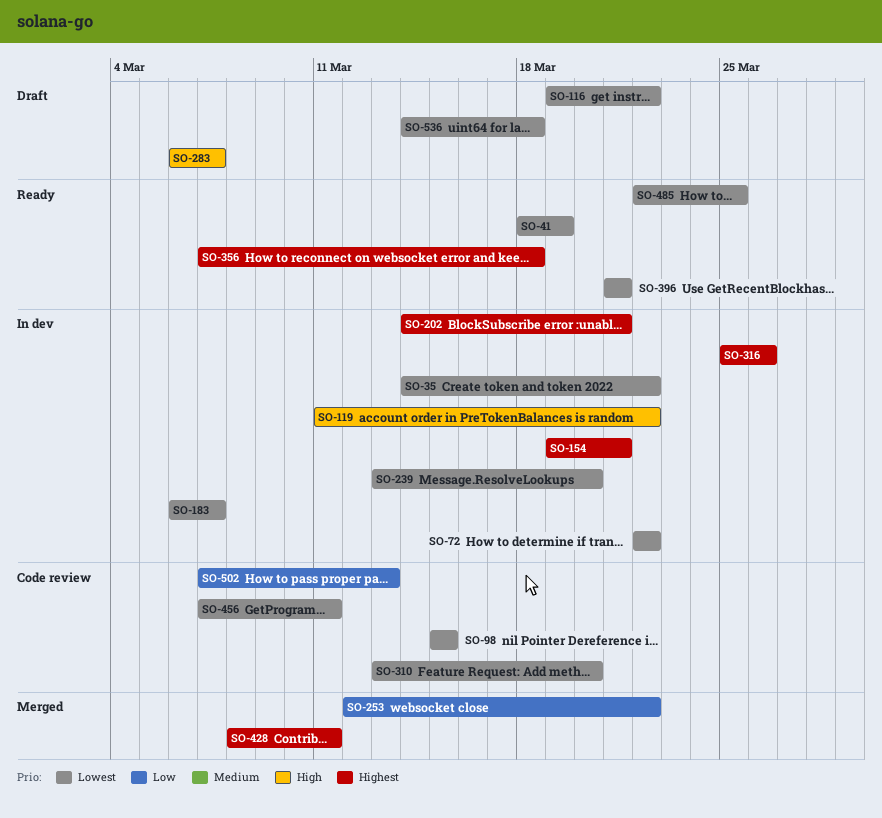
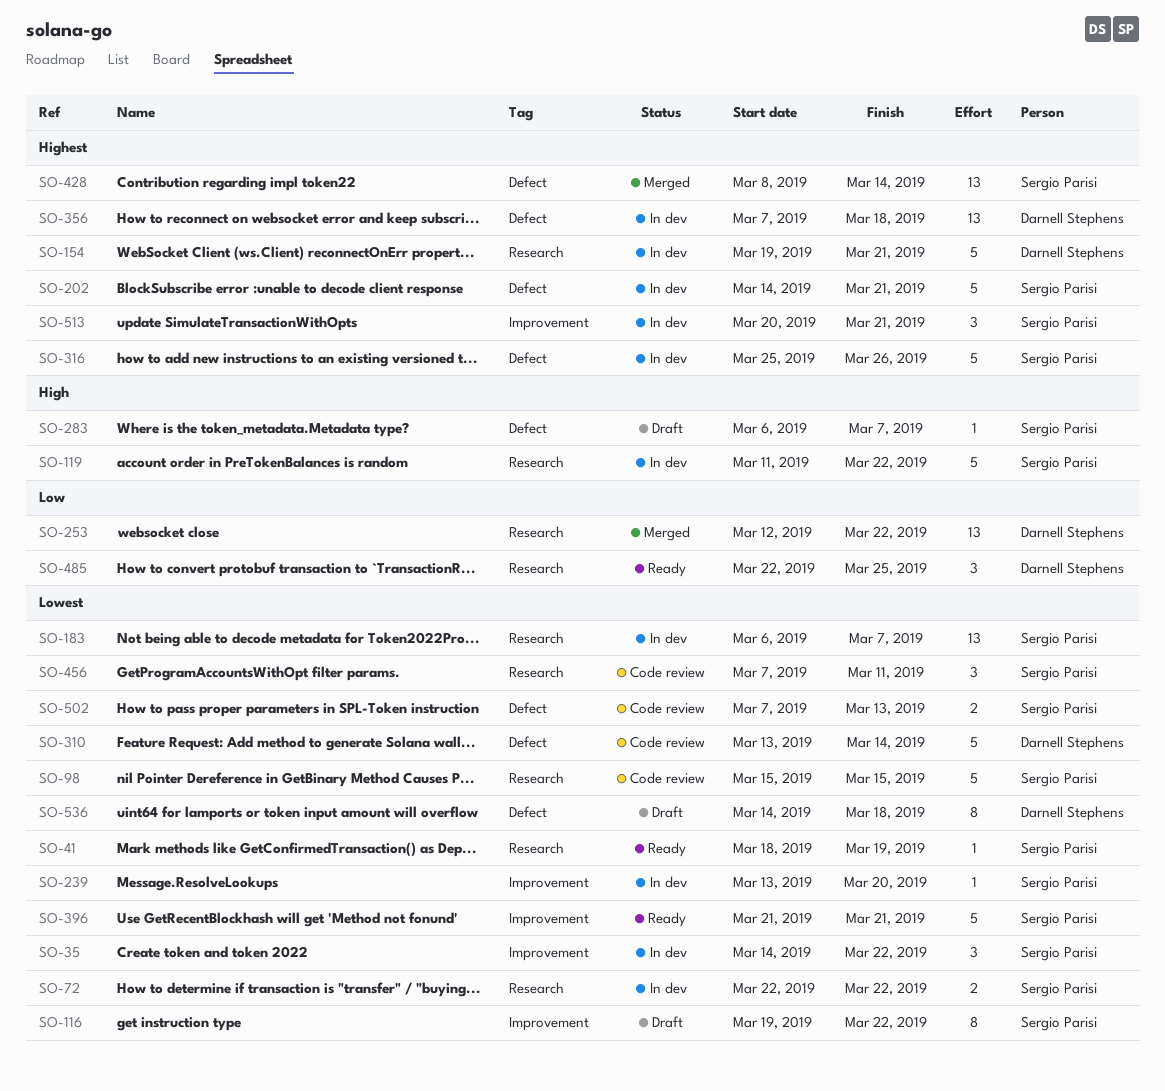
SO-310, due: Mar 20 -> Mar 14
SO-356, status: Ready -> In dev
SO-428, due: Mar 11 -> Mar 14
SO-485, priority: Lowest -> Low
SO-502, priority: Low -> Lowest
SO-513: none -> present

